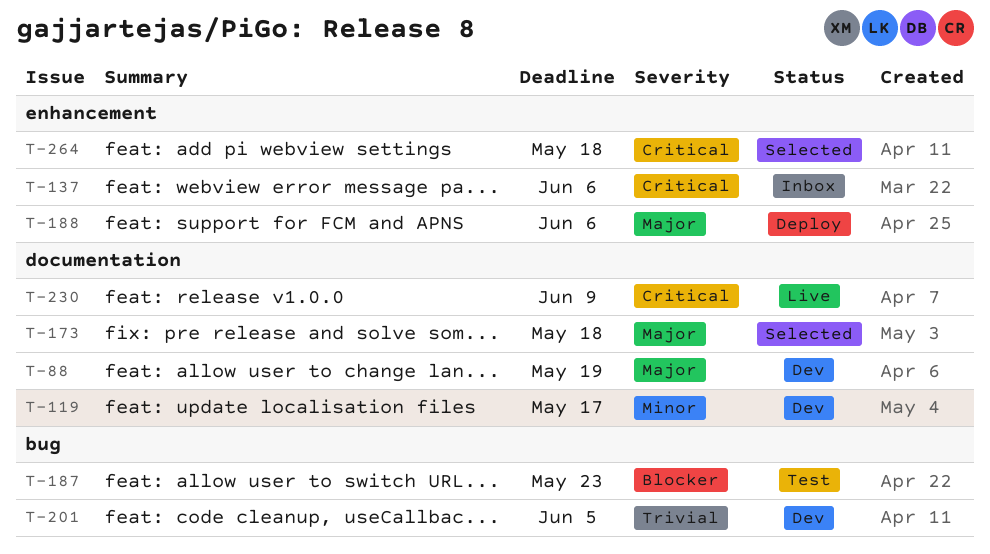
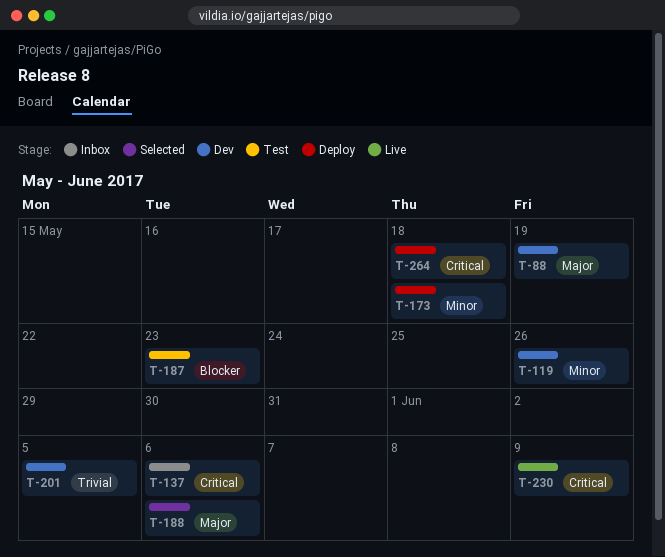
T-119, due: May 17 -> May 26
T-173, status: Selected -> Deploy
T-173, priority: Major -> Minor
T-188, status: Deploy -> Selected
T-264, status: Selected -> Deploy

